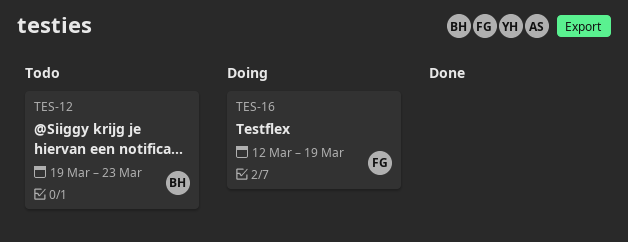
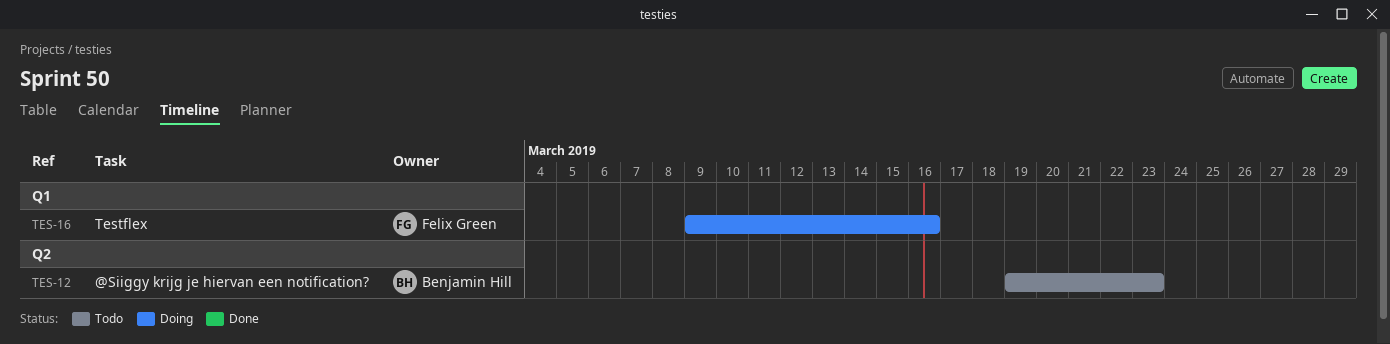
TES-16, start: Mar 12 -> Mar 9
TES-16, due: Mar 19 -> Mar 16

